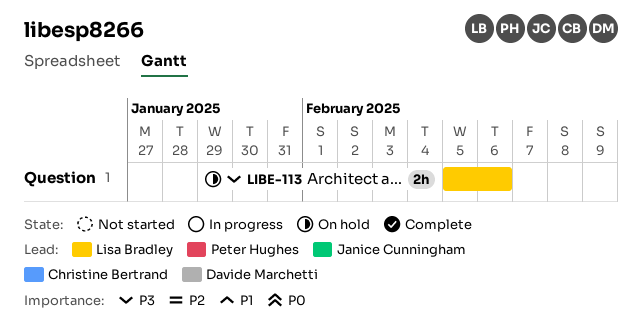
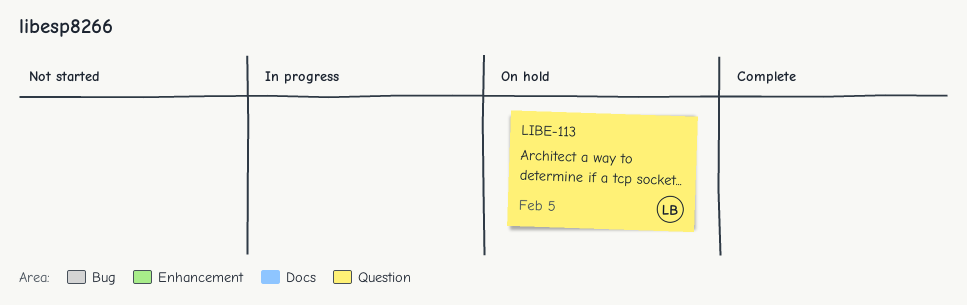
LIBE-113, due: Feb 6 -> Feb 5

